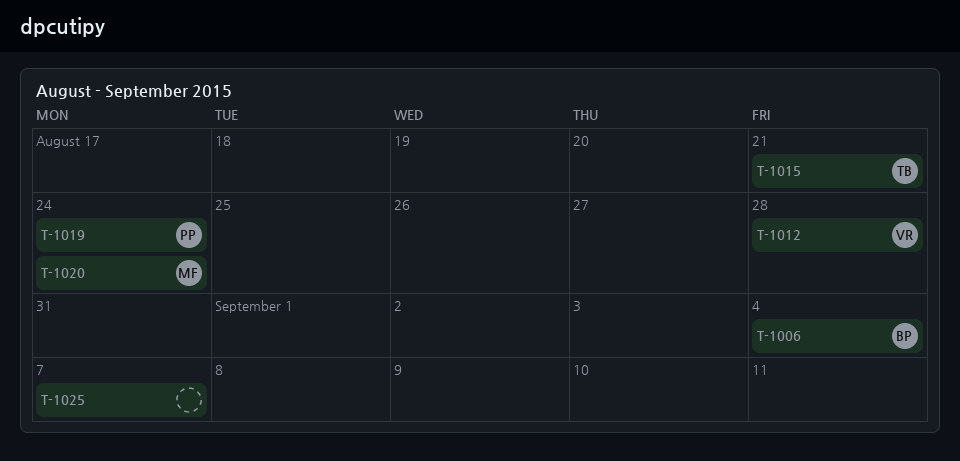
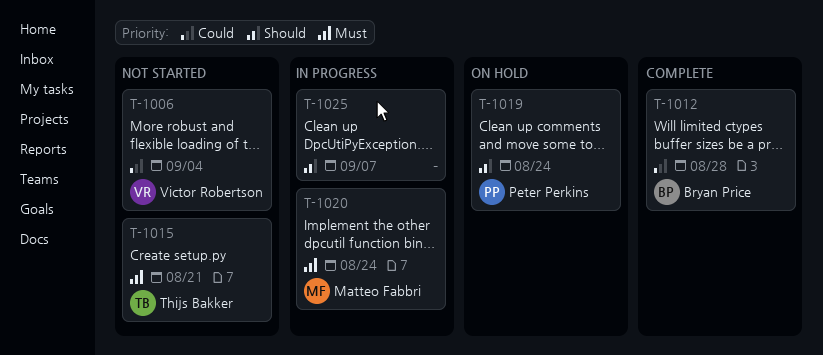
T-1006, owner: Bryan Price -> Victor Robertson
T-1012, owner: Victor Robertson -> Bryan Price

